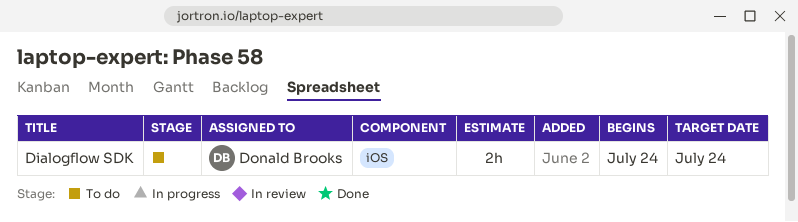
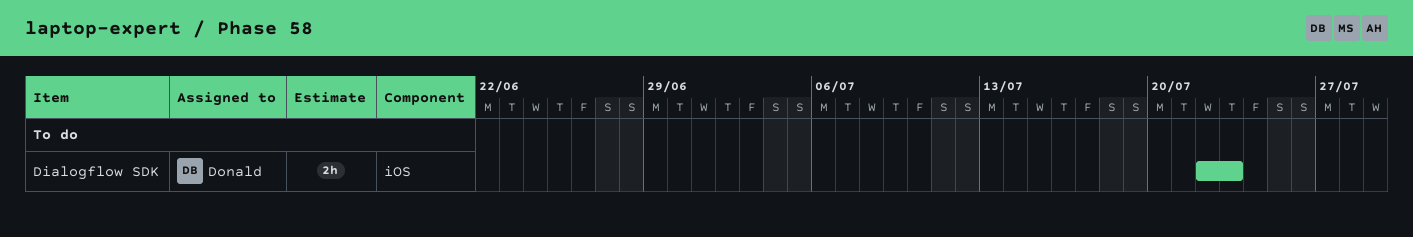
Dialogflow SDK, start: Jul 24 -> Jul 22
Dialogflow SDK, due: Jul 24 -> Jul 23

